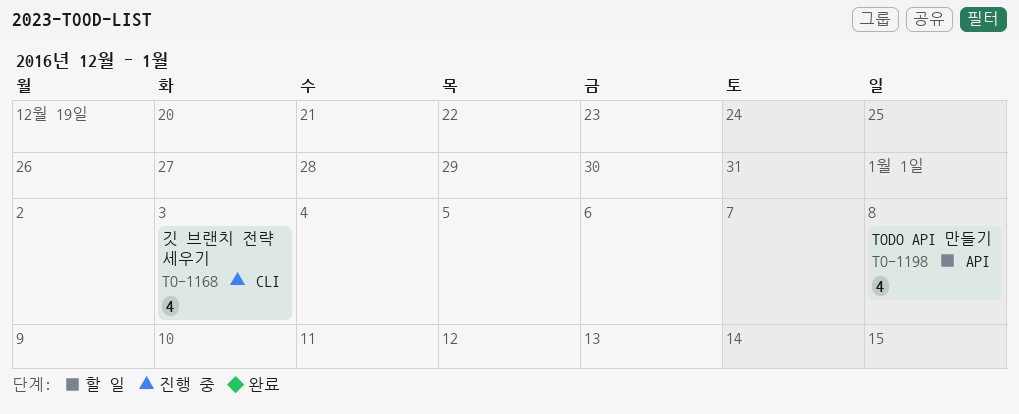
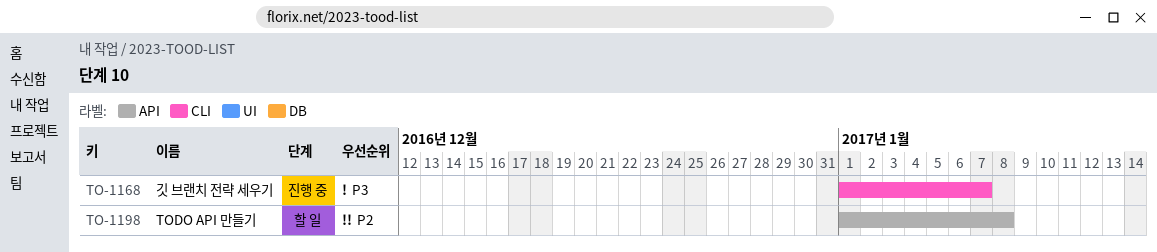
TO-1168, due: Jan 3 -> Jan 7

